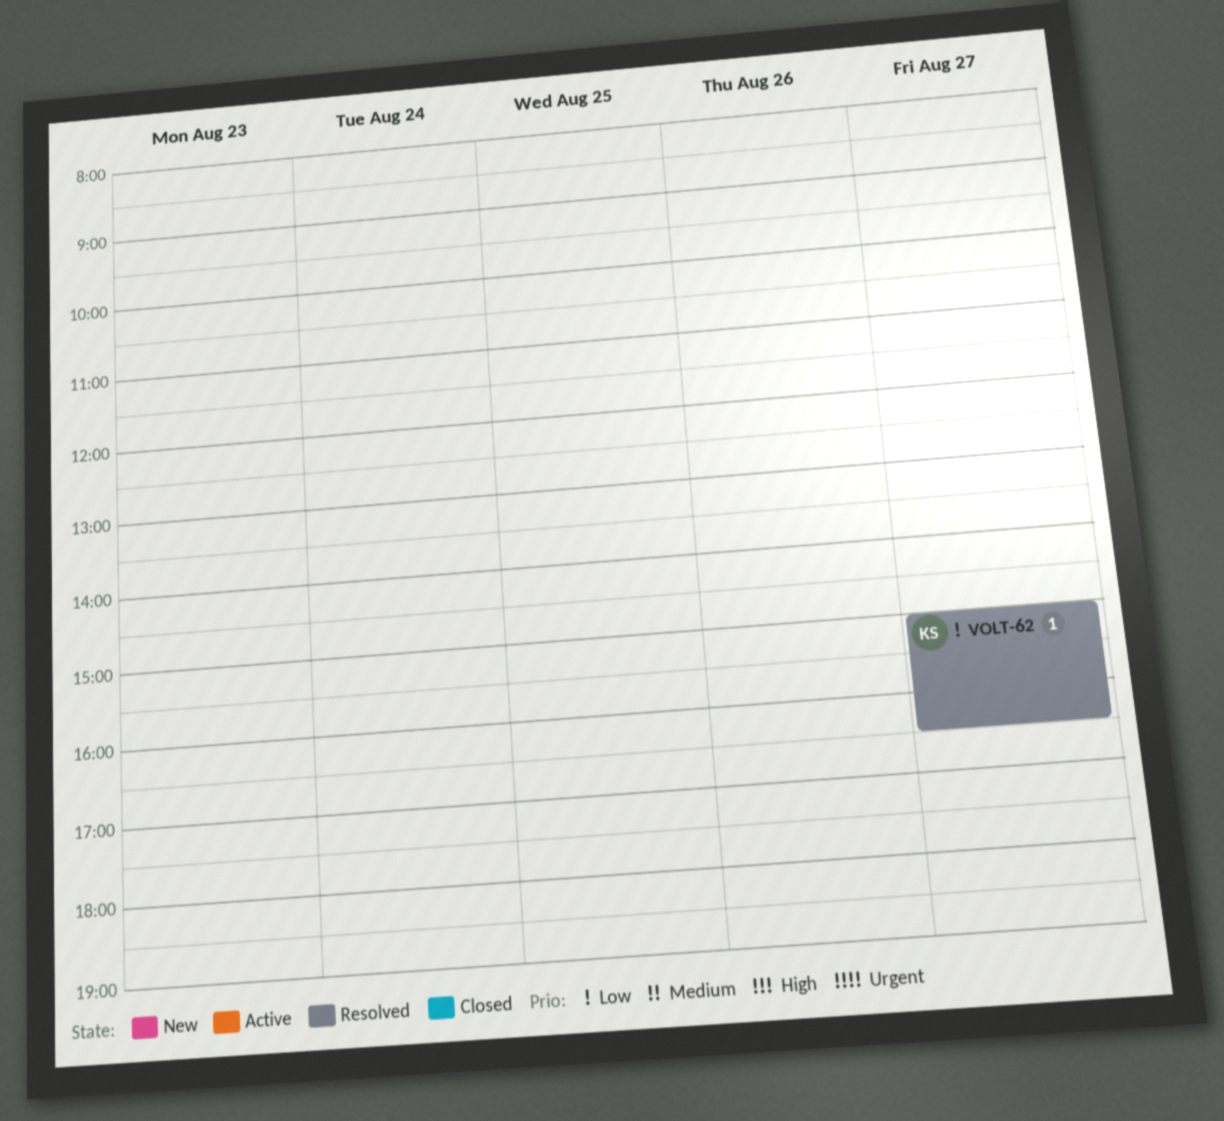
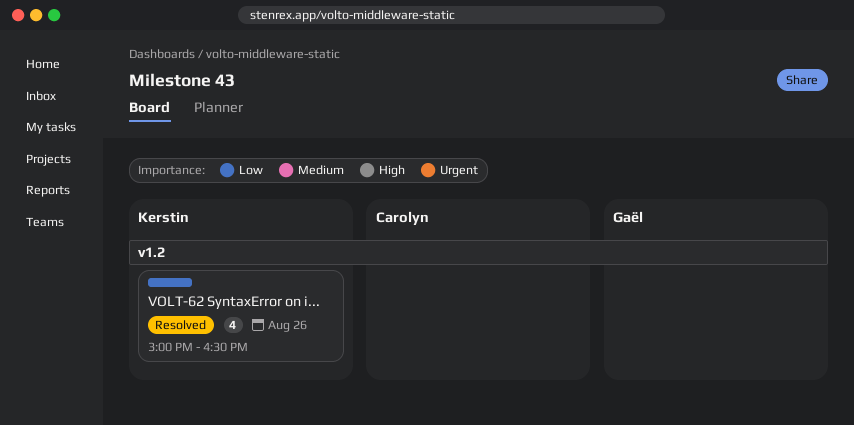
VOLT-62, estimate: 1 -> 4
VOLT-62, day: Aug 27 -> Aug 26

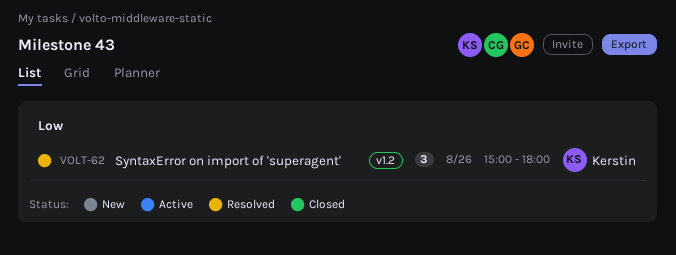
VOLT-62, estimate: 4 -> 3
VOLT-62, ends: 16:30 -> 18:00

